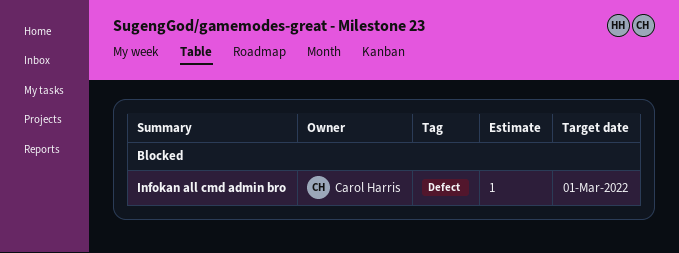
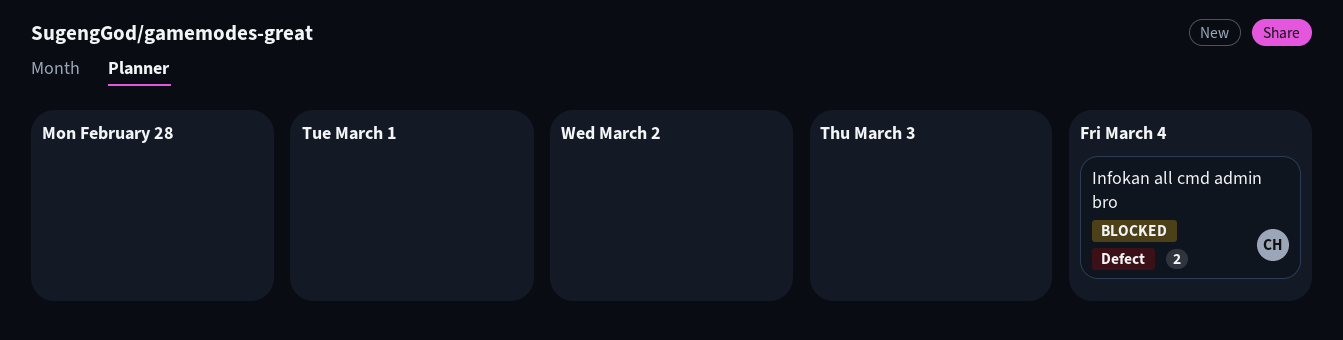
Infokan all cmd admin bro, estimate: 1 -> 2
Infokan all cmd admin bro, due: Mar 1 -> Mar 4

